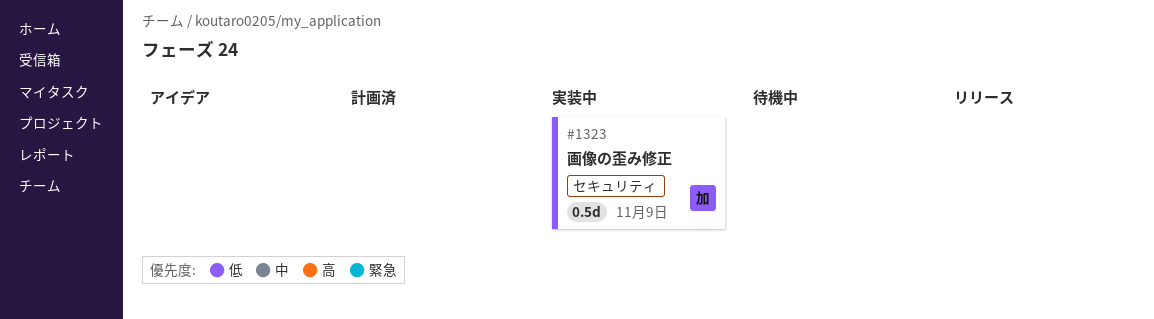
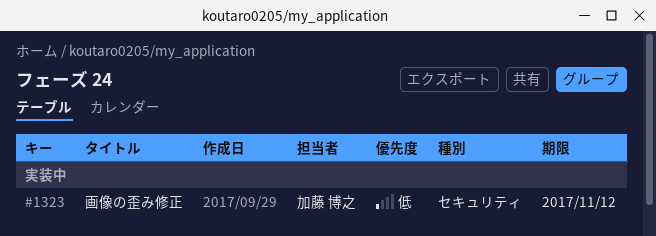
#1323, due: Nov 9 -> Nov 12

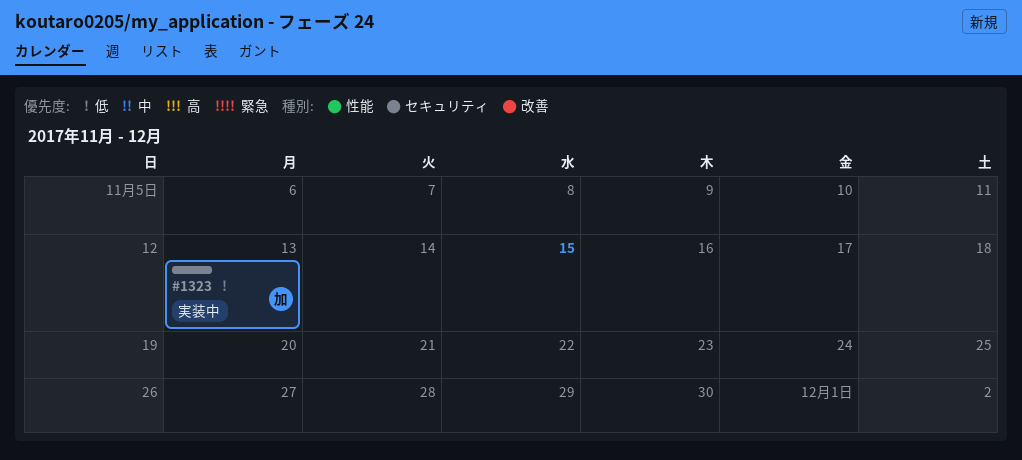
#1323, due: Nov 12 -> Nov 13

